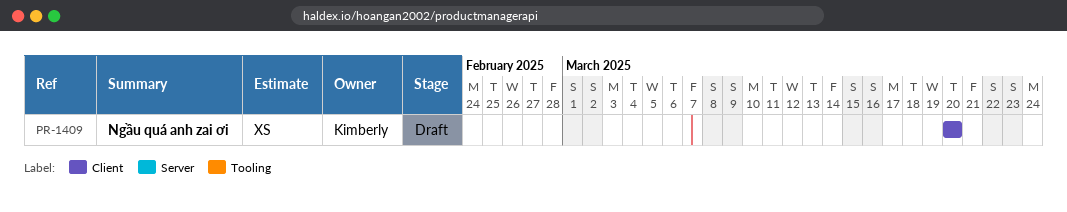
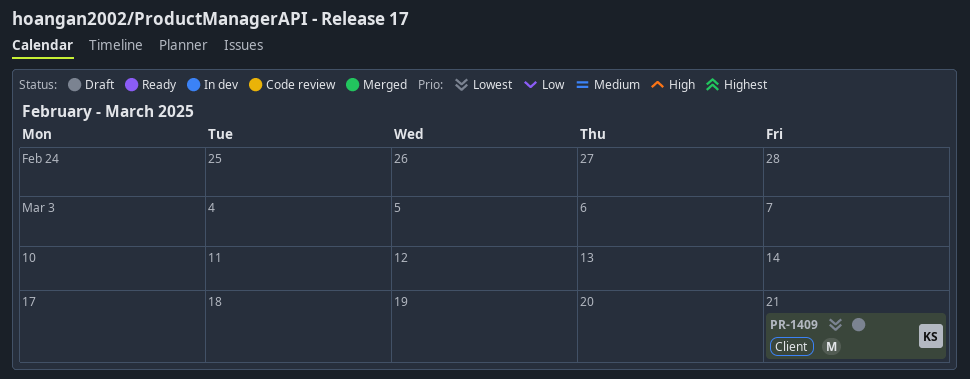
PR-1409, estimate: XS -> M
PR-1409, due: Mar 20 -> Mar 21

